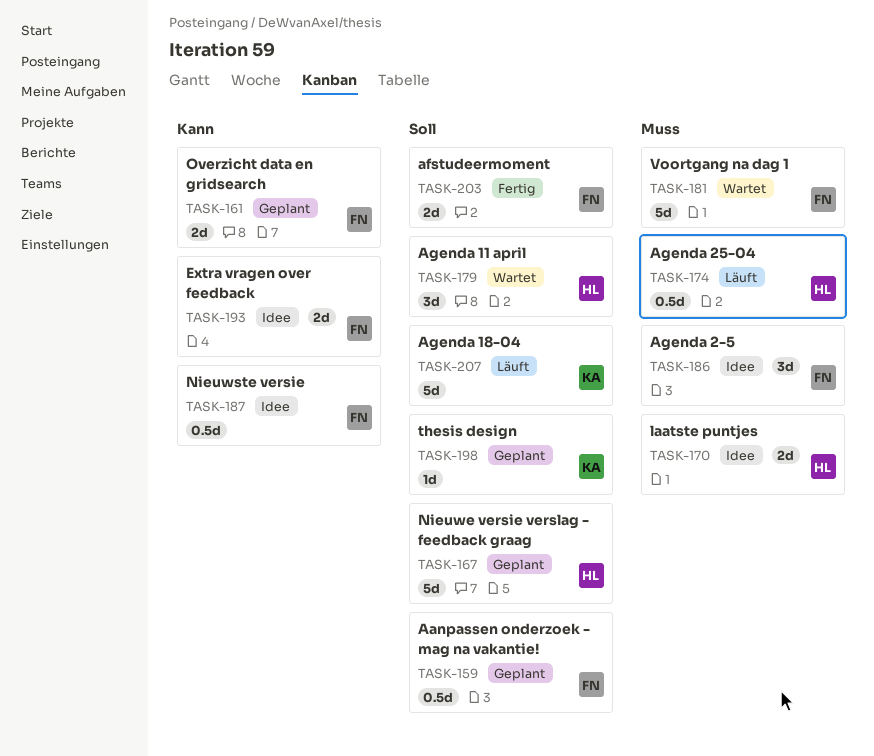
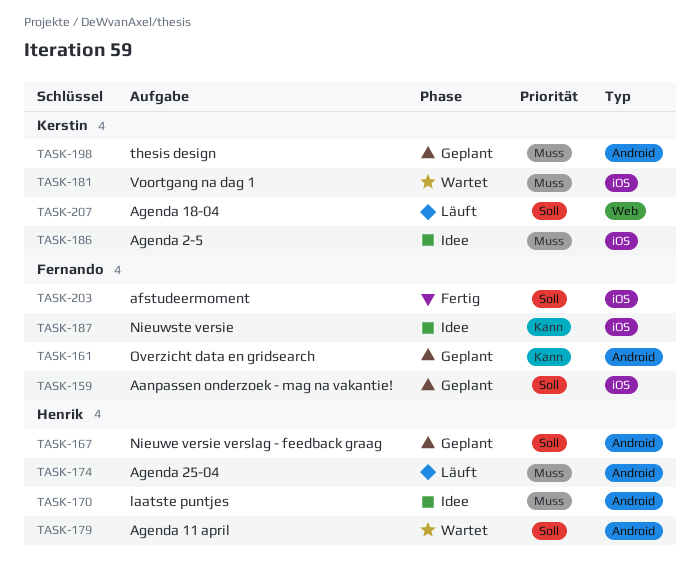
TASK-181, owner: Fernando -> Kerstin
TASK-186, owner: Fernando -> Kerstin
TASK-193: present -> none
TASK-198, priority: Soll -> Muss

